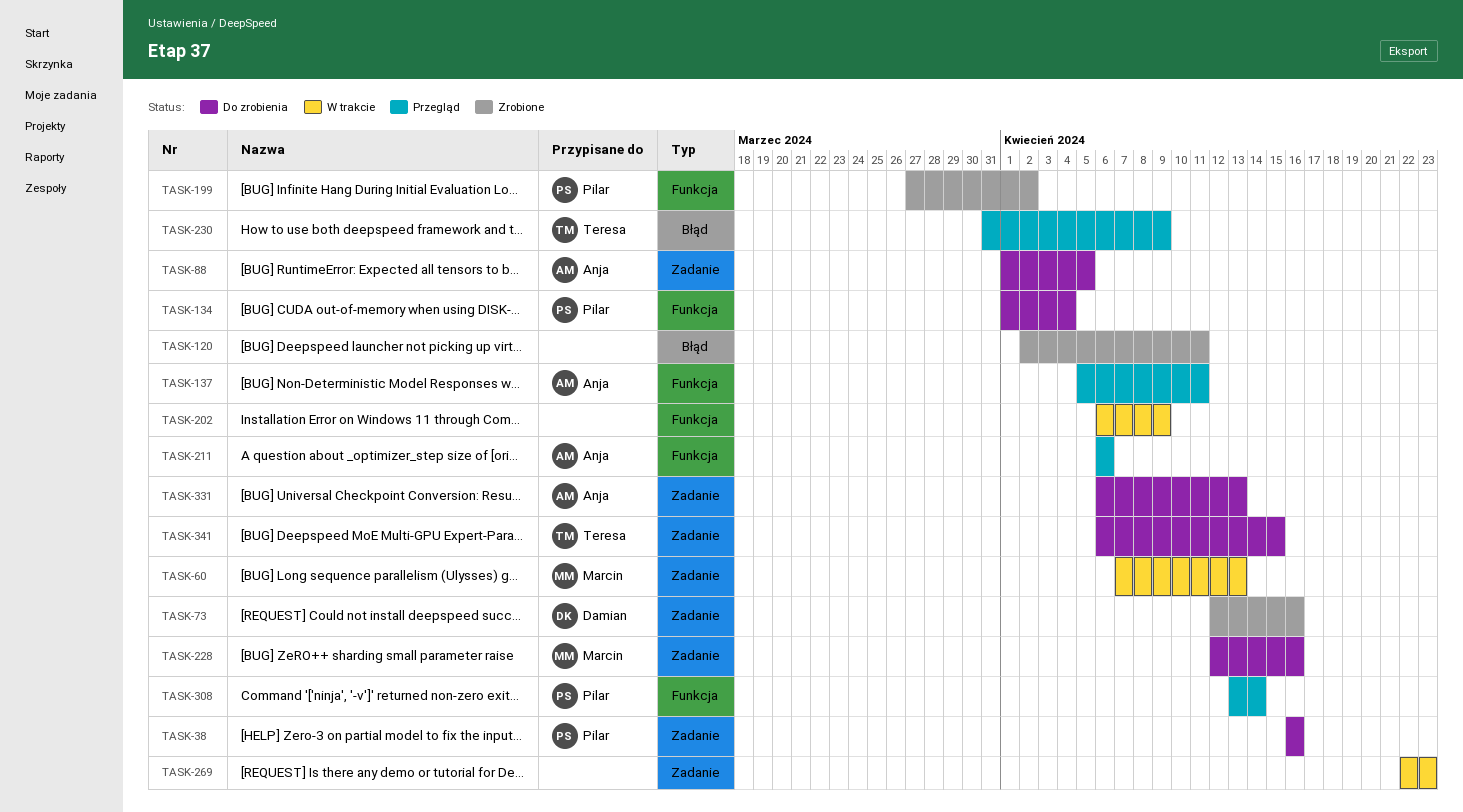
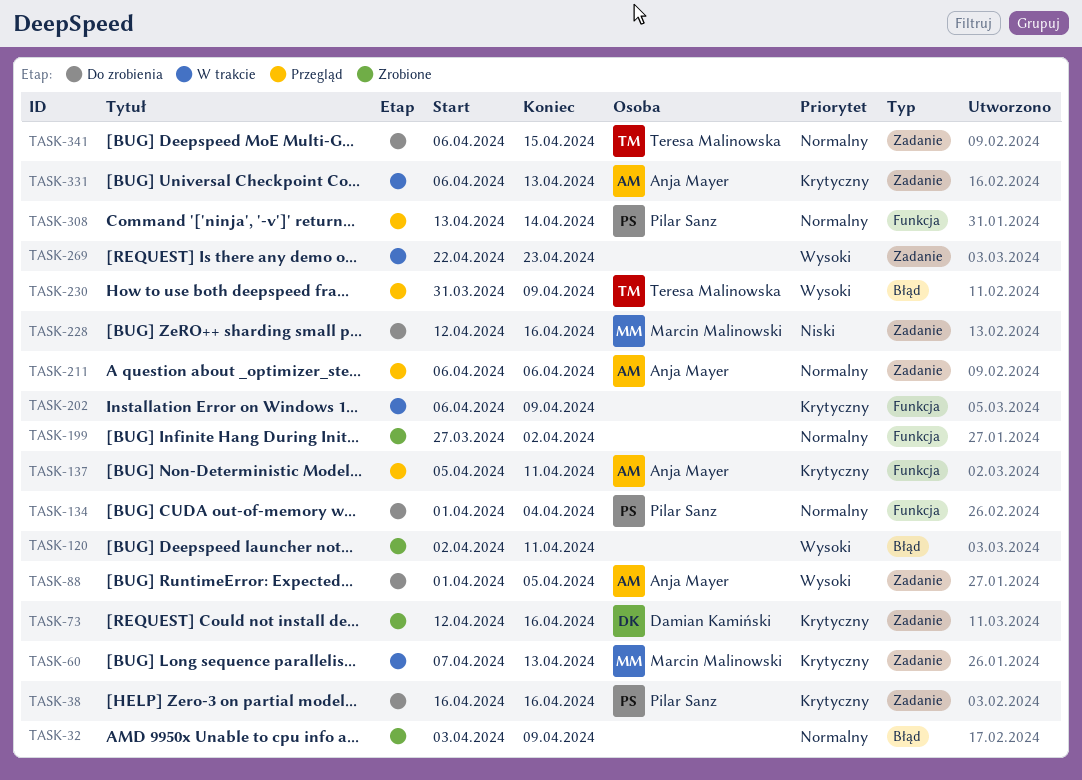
TASK-32: none -> present
TASK-199, owner: Pilar Sanz -> none
TASK-211, label: Funkcja -> Zadanie
TASK-331, status: Do zrobienia -> W trakcie

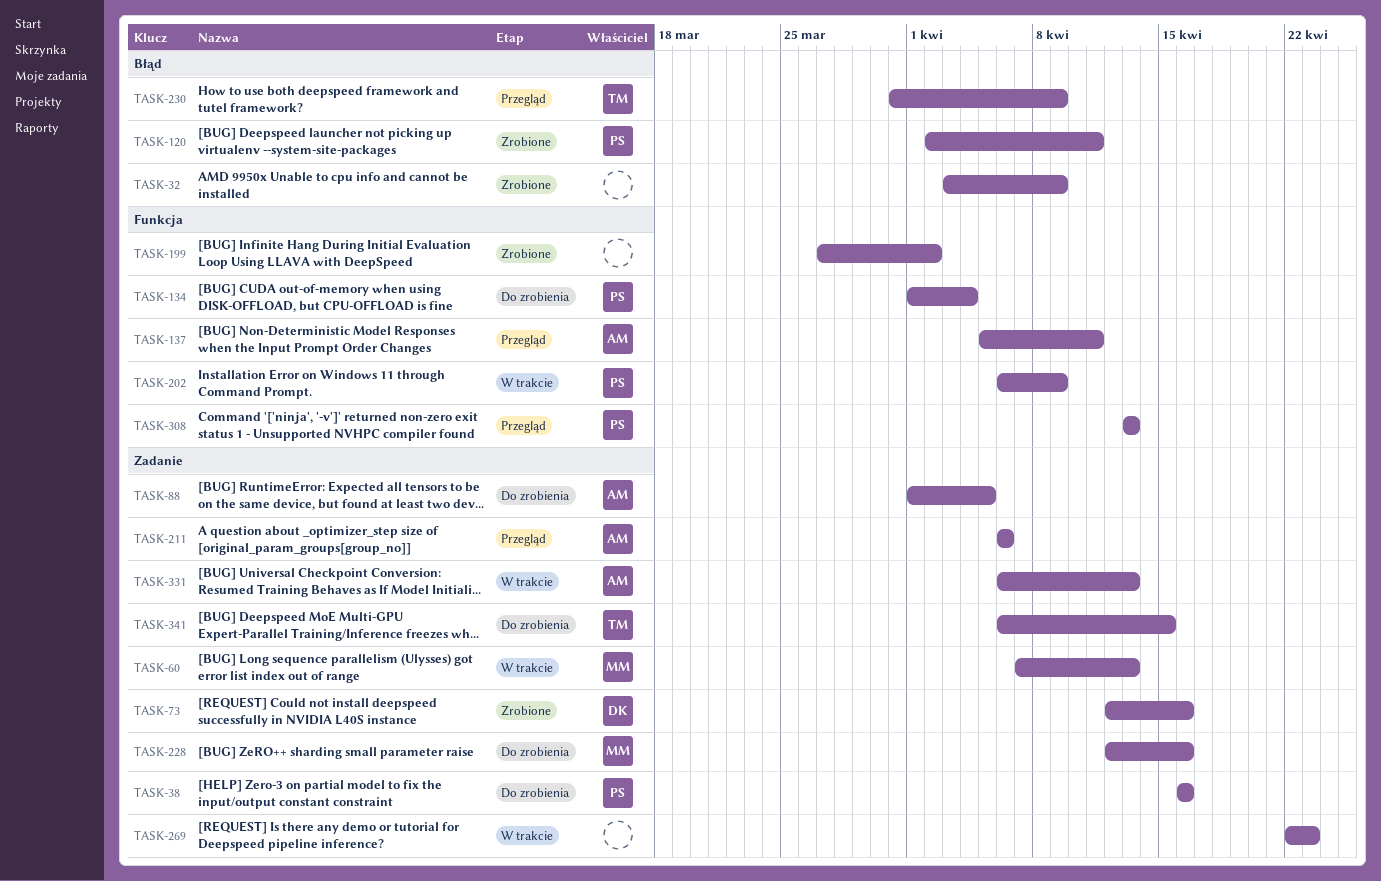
TASK-120, owner: none -> Pilar Sanz
TASK-202, owner: none -> Pilar Sanz
TASK-308, due: Apr 14 -> Apr 13

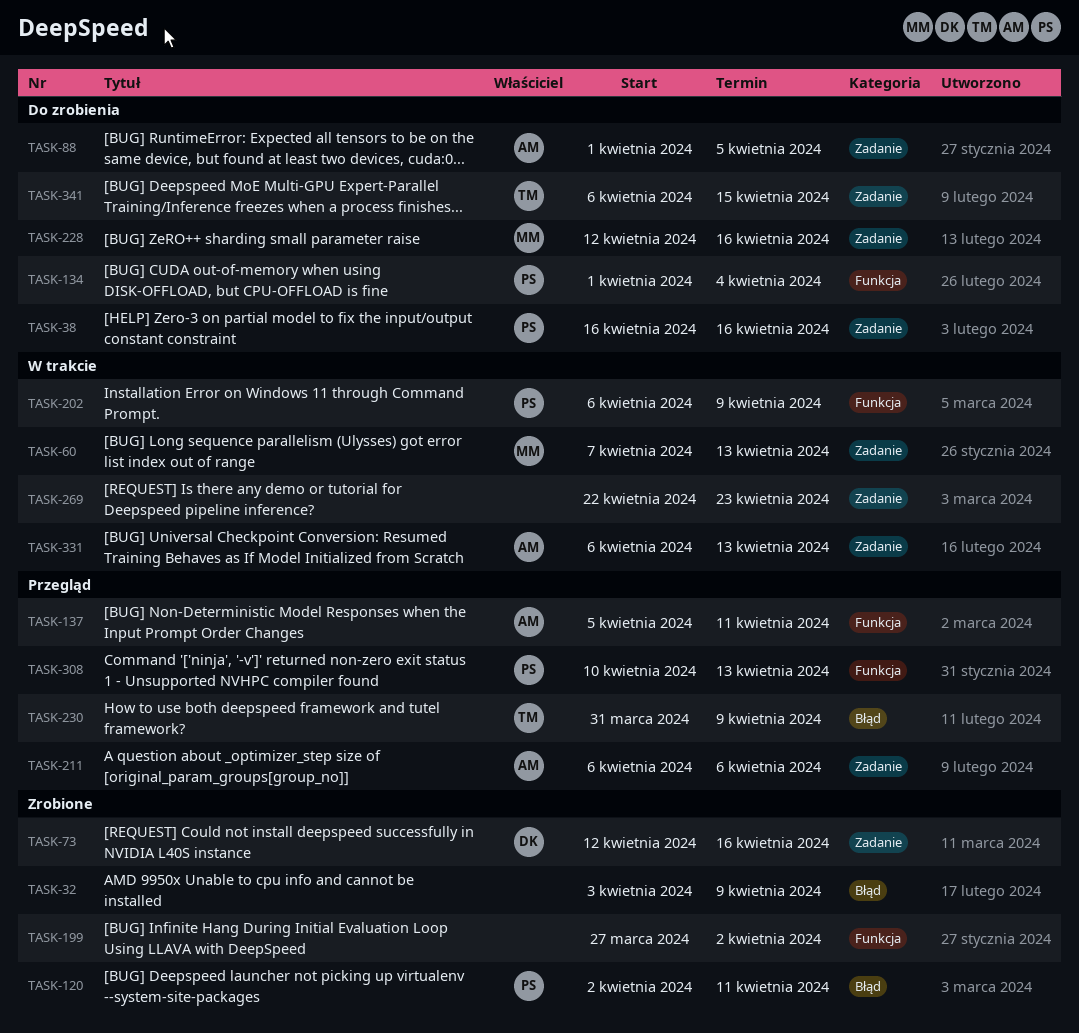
TASK-308, start: Apr 13 -> Apr 10

